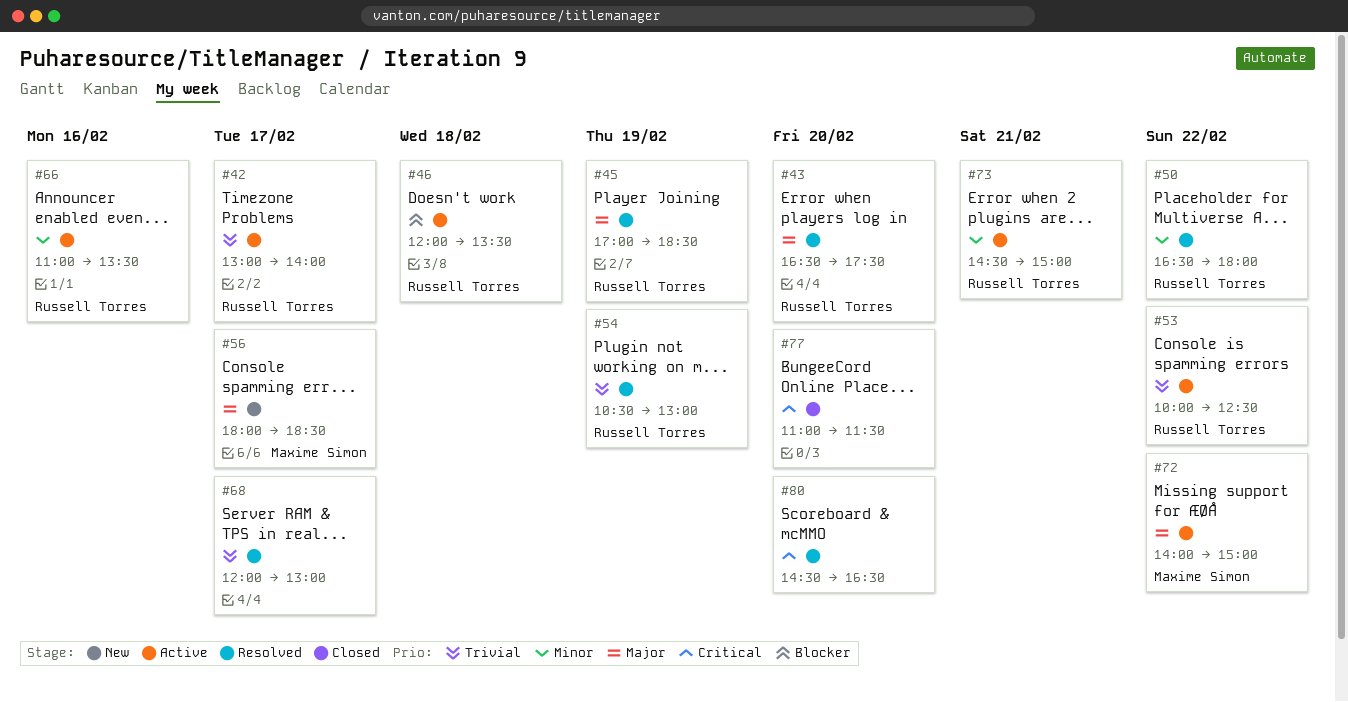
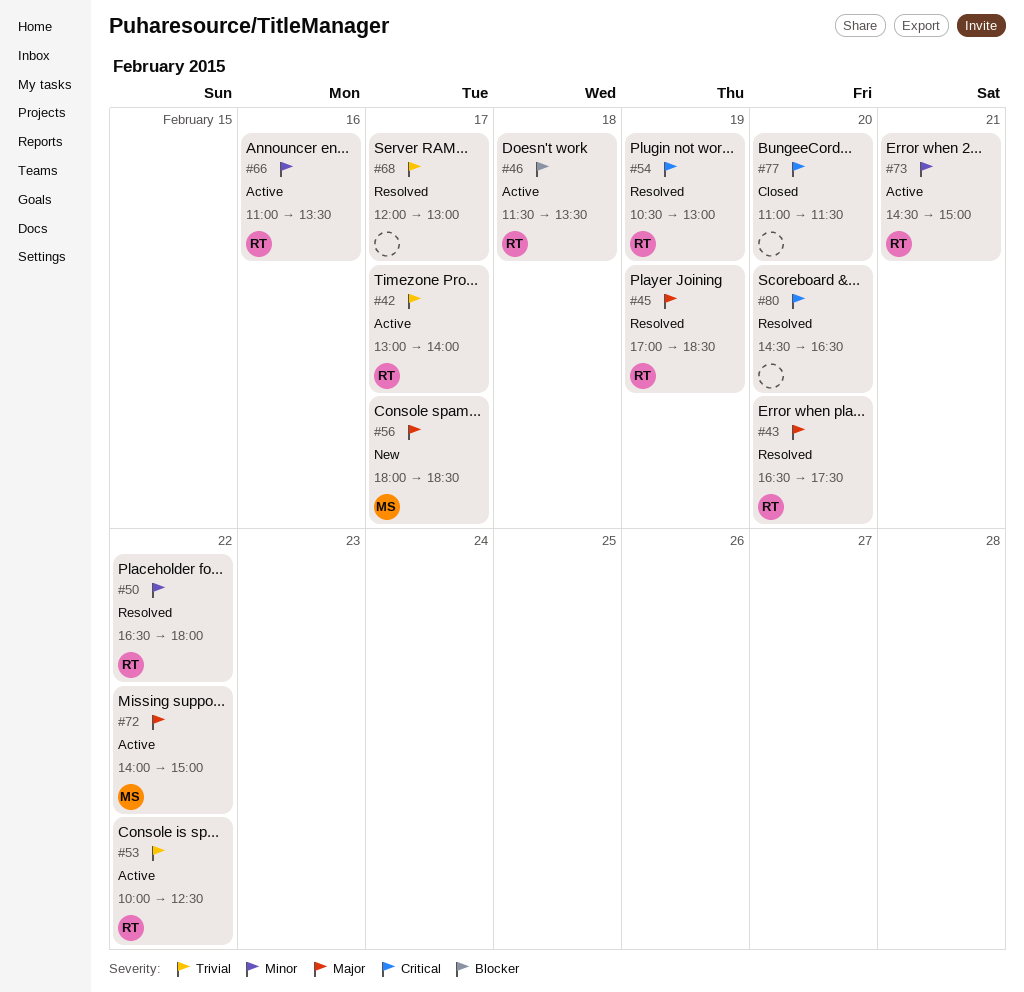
#46, begins: 12:00 -> 11:30
#54, priority: Trivial -> Critical

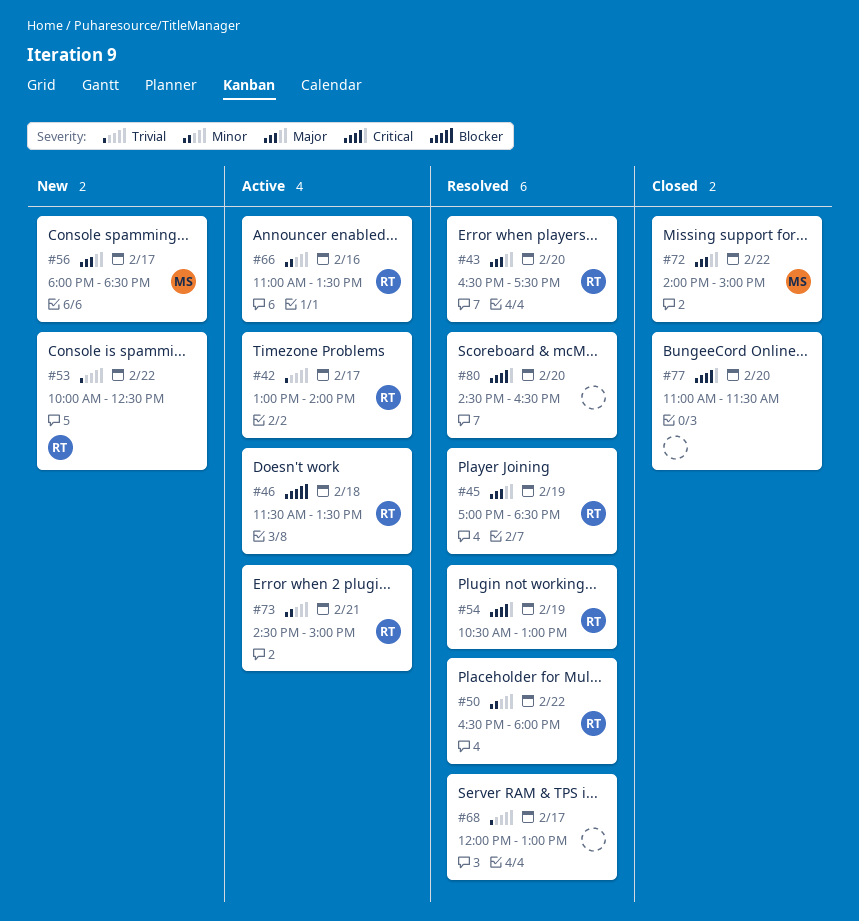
#53, status: Active -> New
#72, status: Active -> Closed

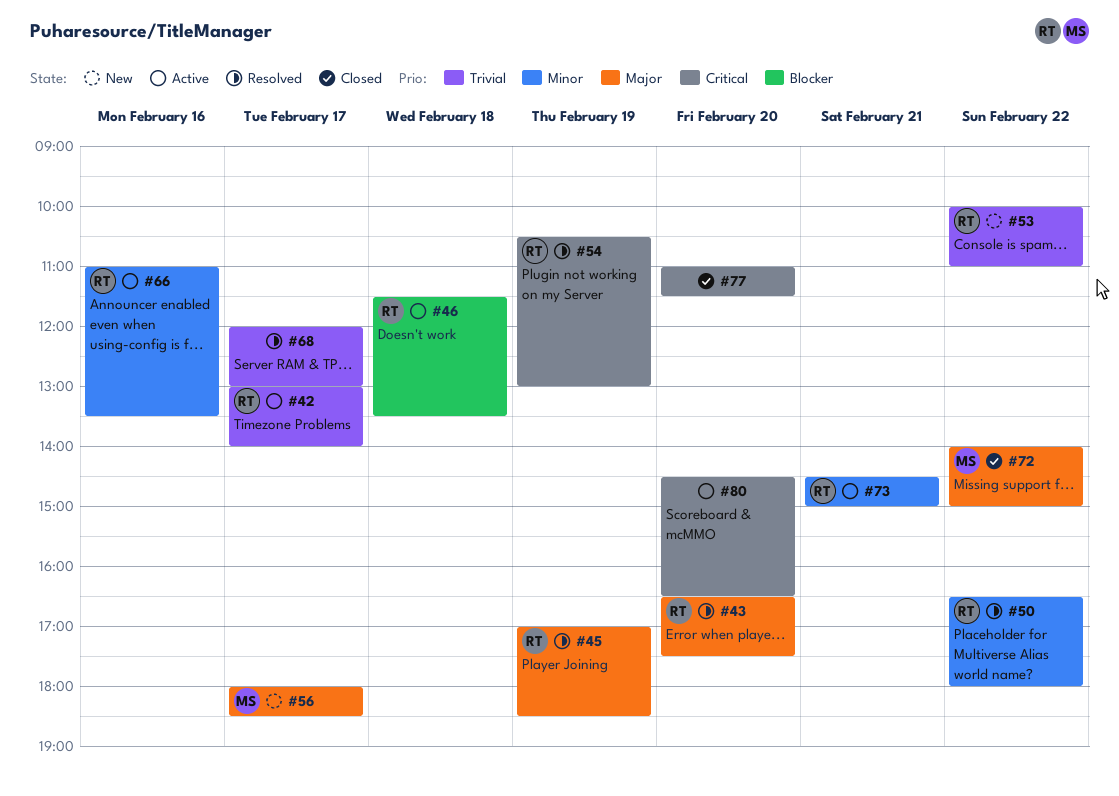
#53, ends: 12:30 -> 11:00
#80, status: Resolved -> Active

